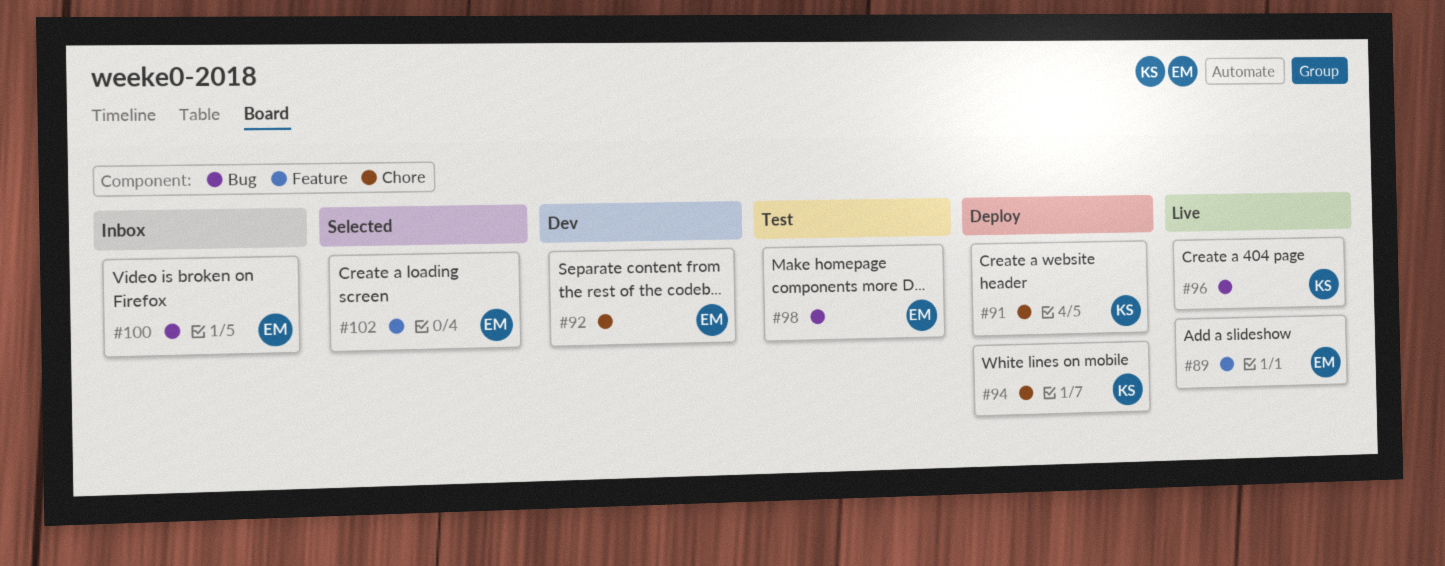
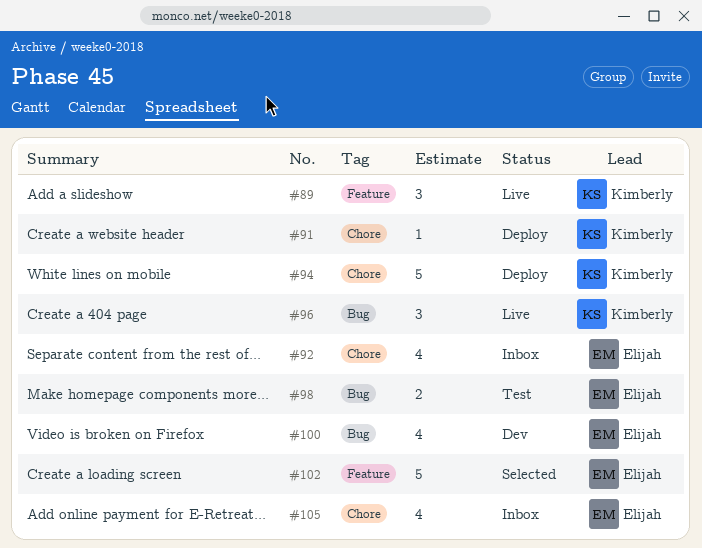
#89, owner: Elijah -> Kimberly
#92, status: Dev -> Inbox
#100, status: Inbox -> Dev
#105: none -> present

